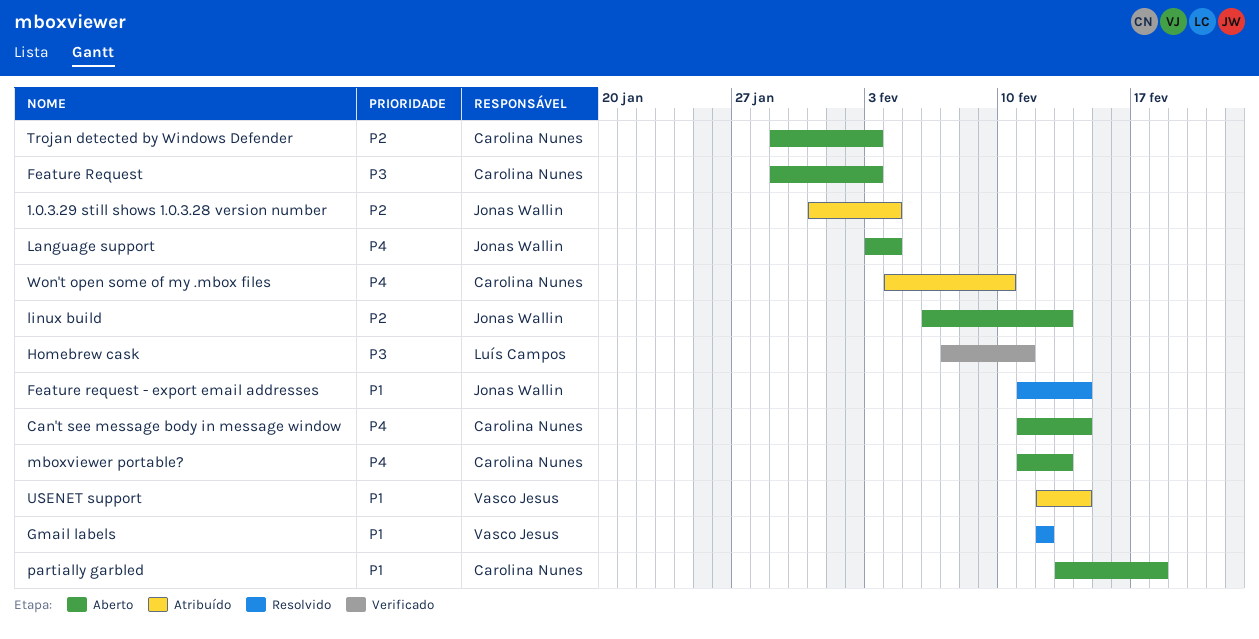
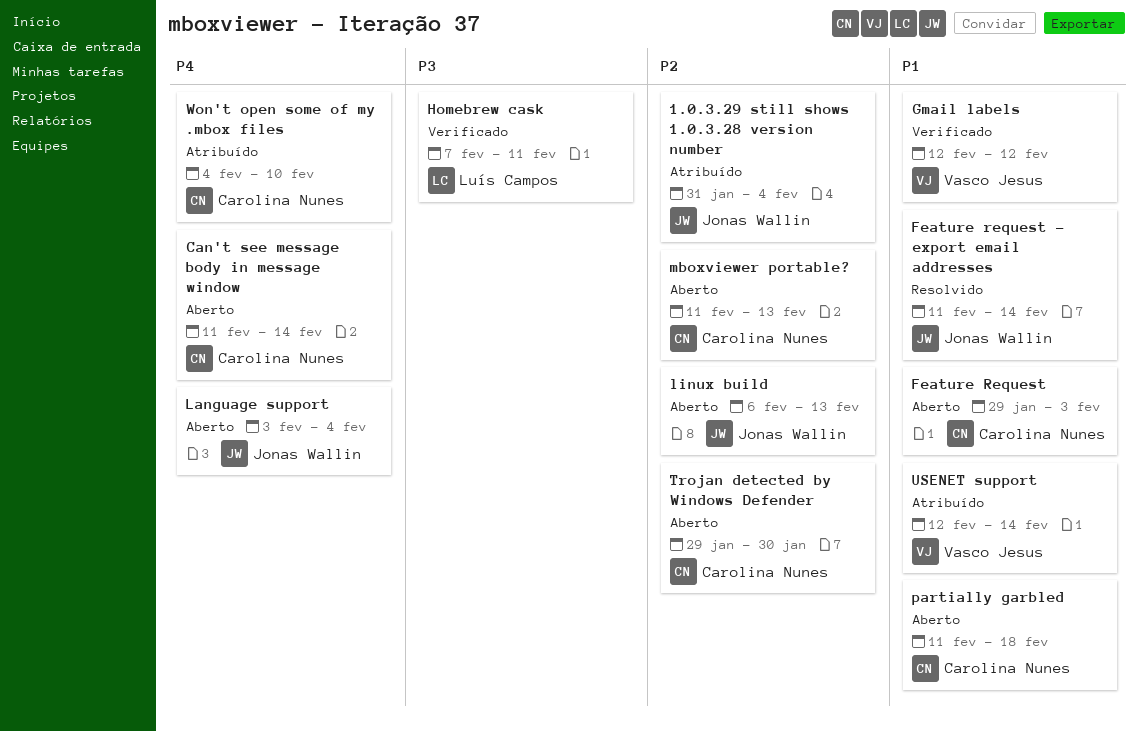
Feature Request, priority: P3 -> P1
Gmail labels, status: Resolvido -> Verificado
mboxviewer portable?, priority: P4 -> P2
partially garbled, start: Feb 13 -> Feb 11
Trojan detected by Windows Defender, due: Feb 3 -> Jan 30

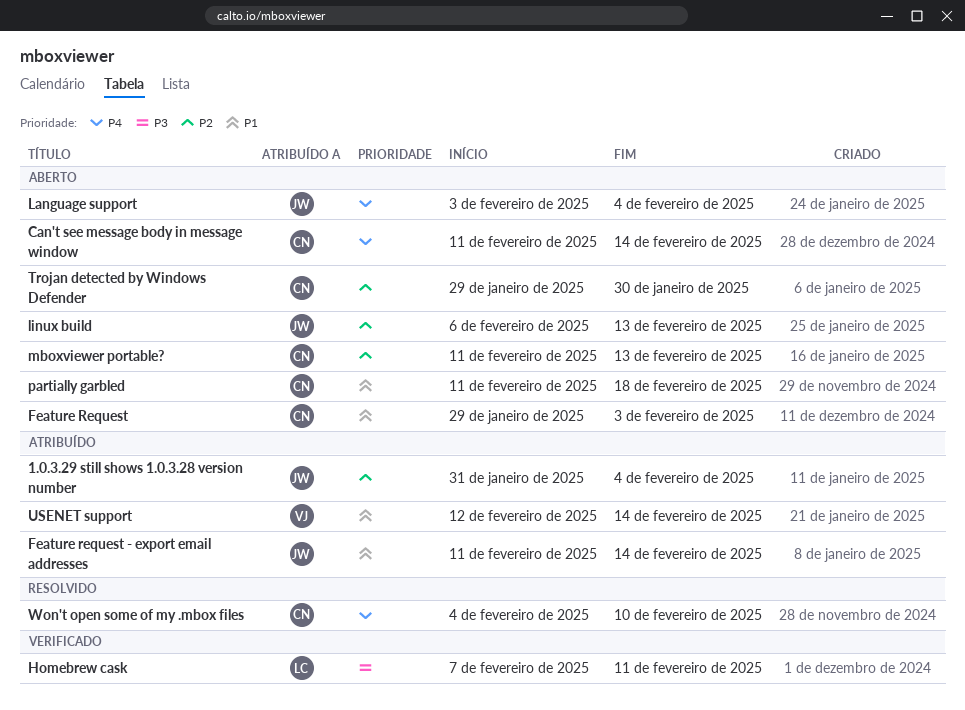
Feature request - export email addresses, status: Resolvido -> Atribuído
Gmail labels: present -> none
Won't open some of my .mbox files, status: Atribuído -> Resolvido

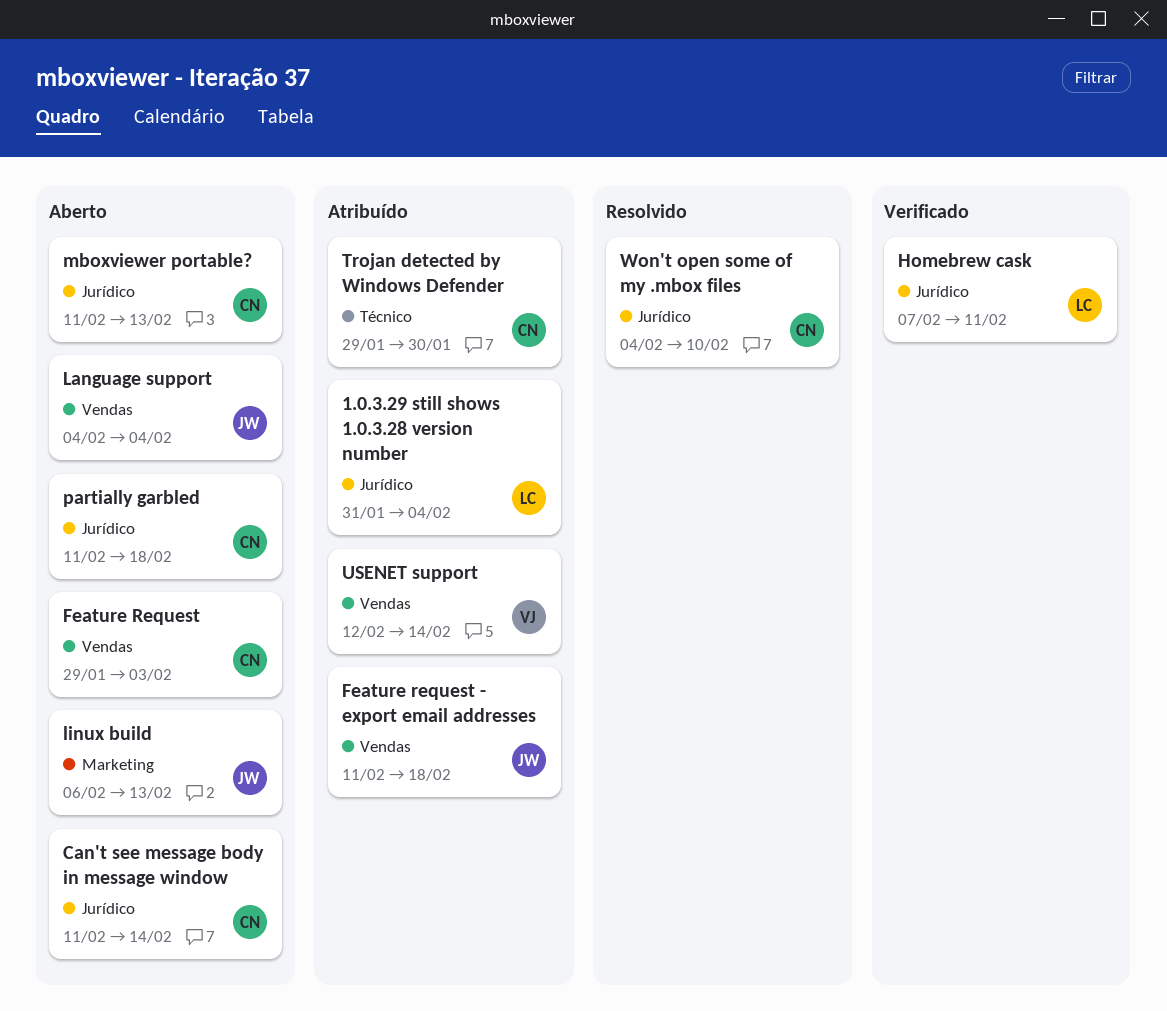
1.0.3.29 still shows 1.0.3.28 version number, owner: JW -> LC
Feature request - export email addresses, due: Feb 14 -> Feb 18
Language support, start: Feb 3 -> Feb 4
Trojan detected by Windows Defender, status: Aberto -> Atribuído

